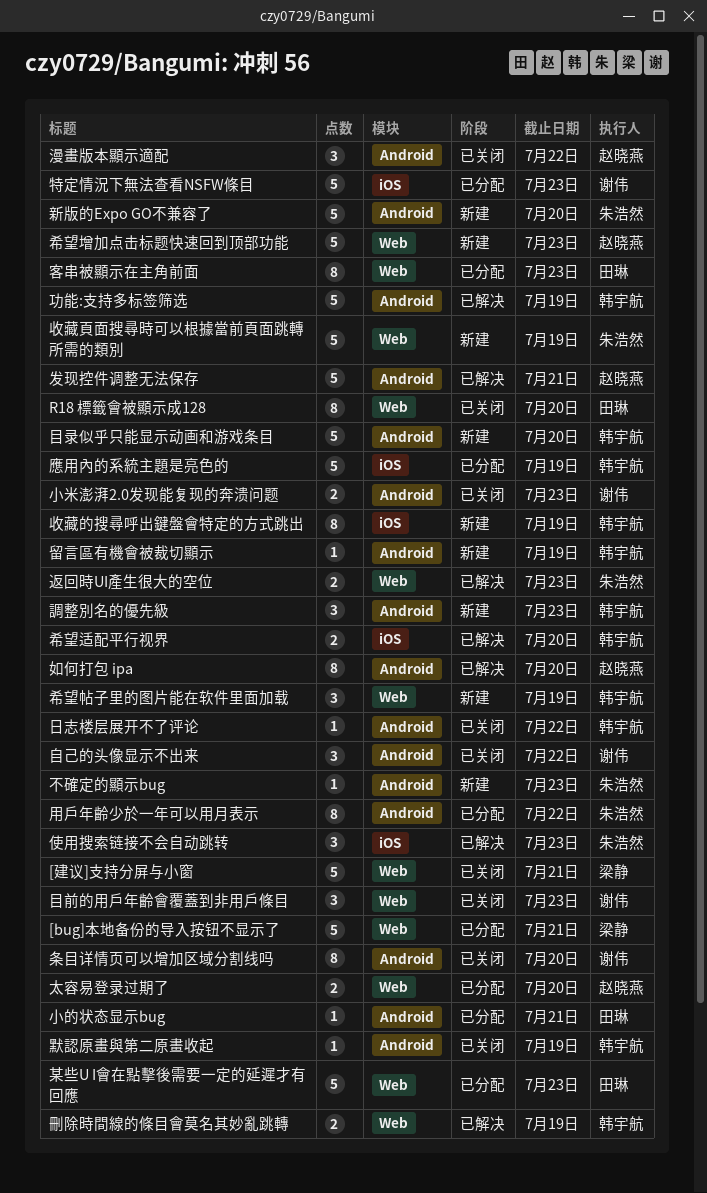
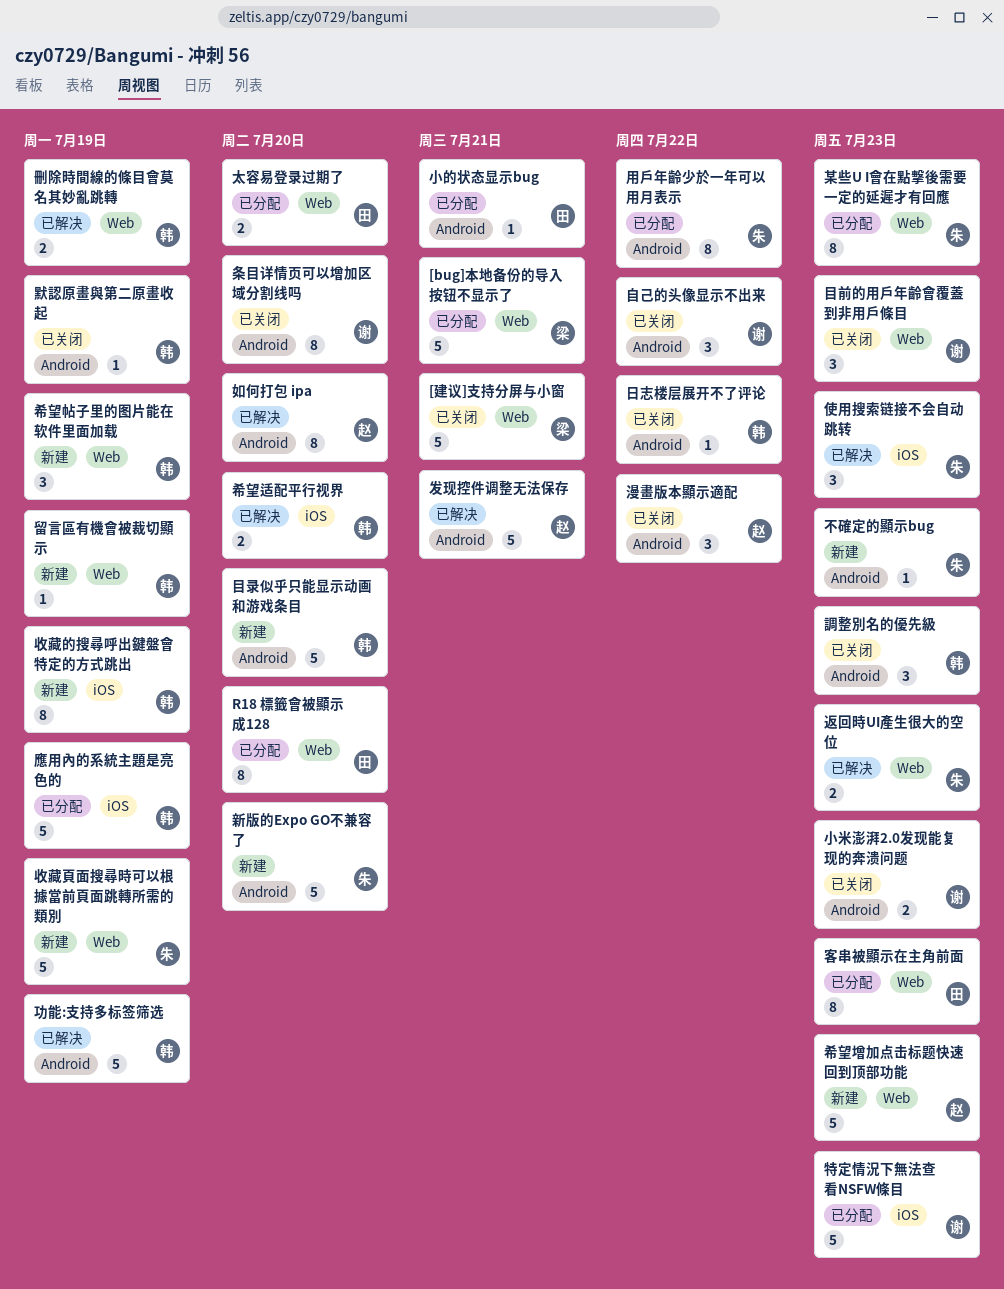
R18 標籤會被顯示成128, status: 已关闭 -> 已分配
太容易登录过期了, owner: 赵晓燕 -> 田琳
某些U I會在點擊後需要一定的延遲才有回應, owner: 田琳 -> 朱浩然
某些U I會在點擊後需要一定的延遲才有回應, estimate: 5 -> 8
留言區有機會被裁切顯示, label: Android -> Web
調整別名的優先級, status: 新建 -> 已关闭

